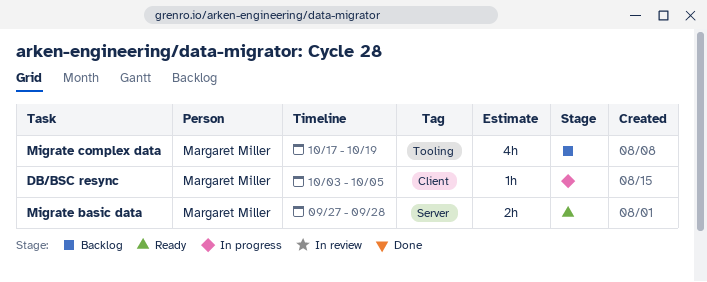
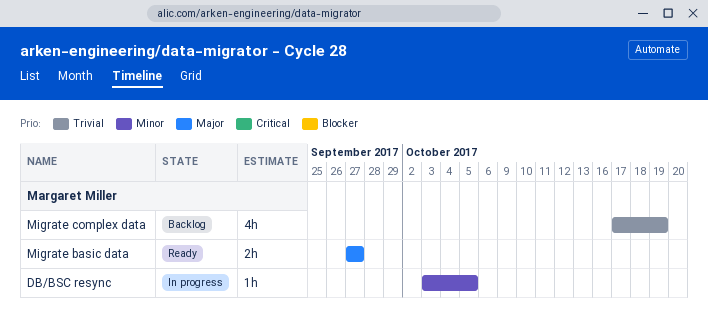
Migrate basic data, due: Sep 28 -> Sep 27

